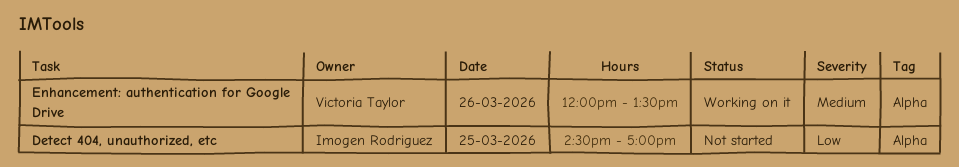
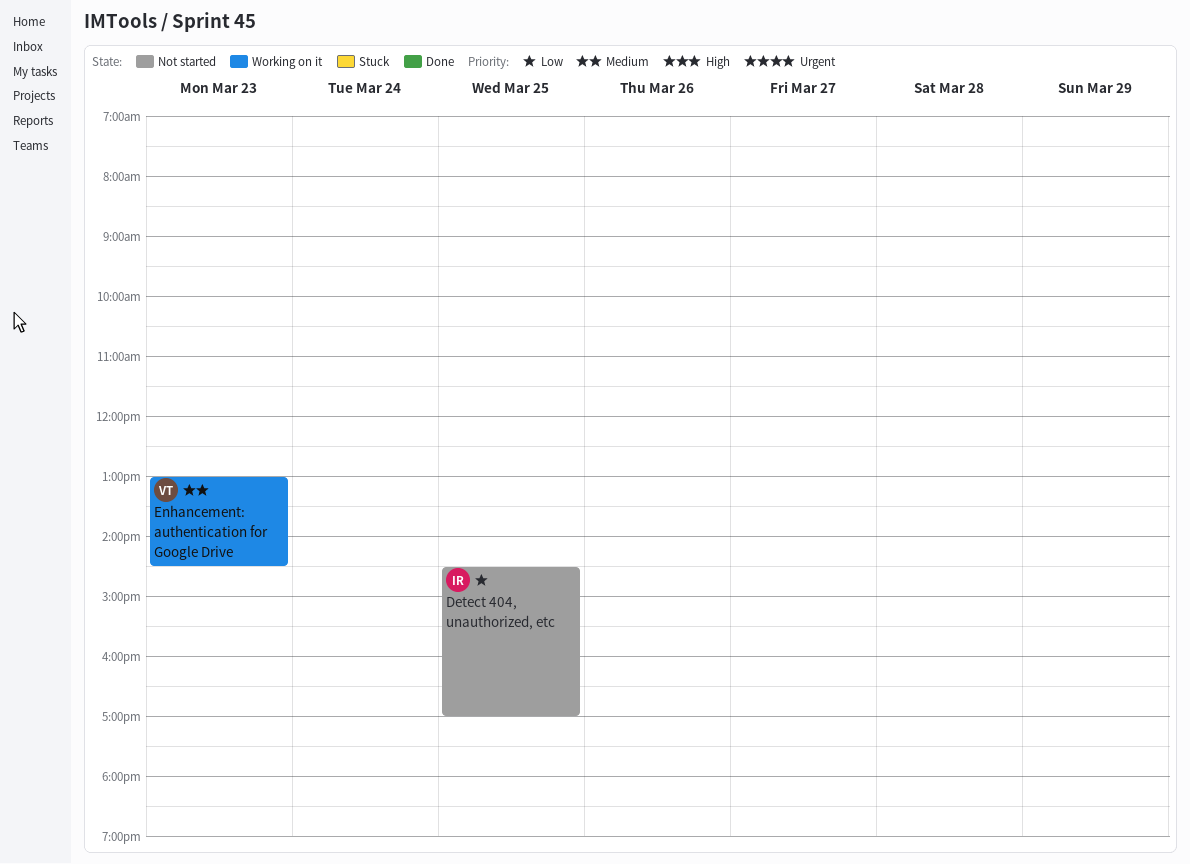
Enhancement: authentication for Google Drive, day: Mar 26 -> Mar 23
Enhancement: authentication for Google Drive, begins: 12:00 -> 13:00
Enhancement: authentication for Google Drive, ends: 13:30 -> 14:30

